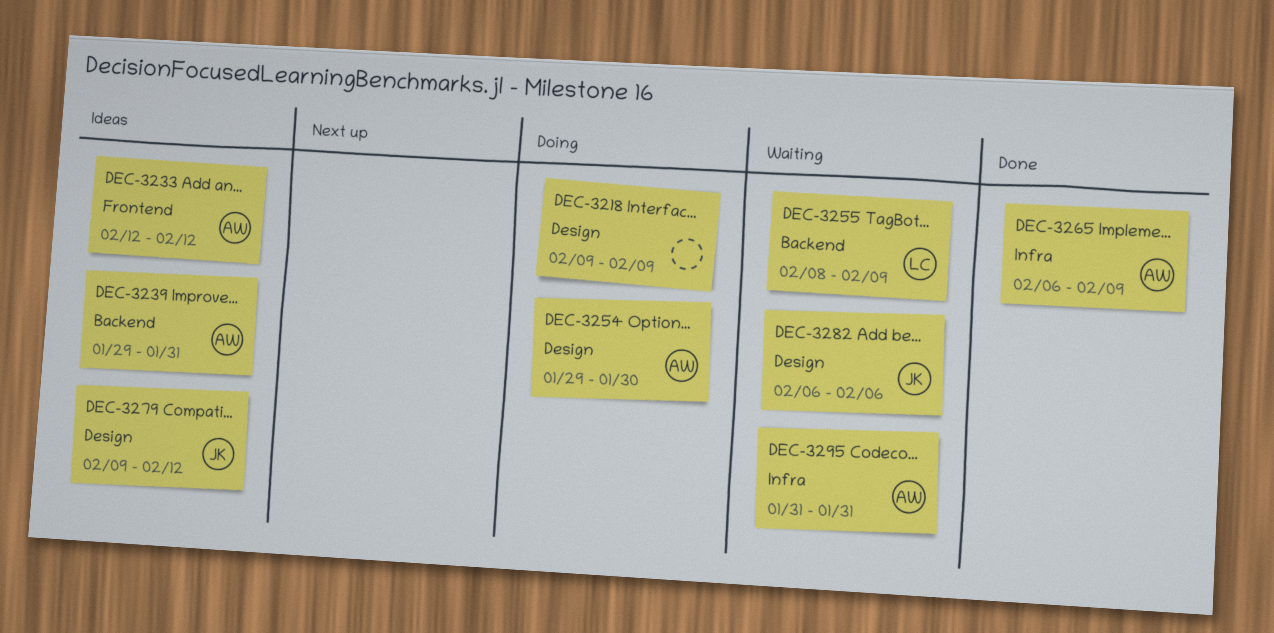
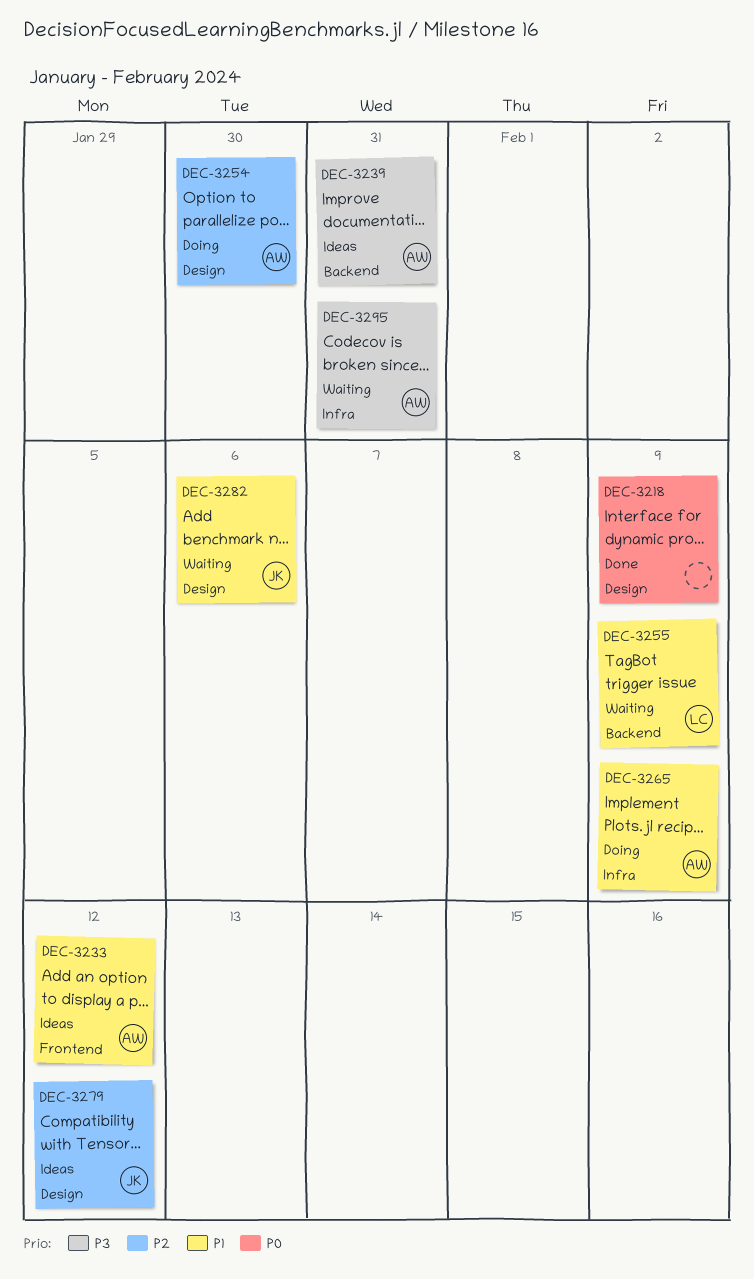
DEC-3218, status: Doing -> Done
DEC-3265, status: Done -> Doing

